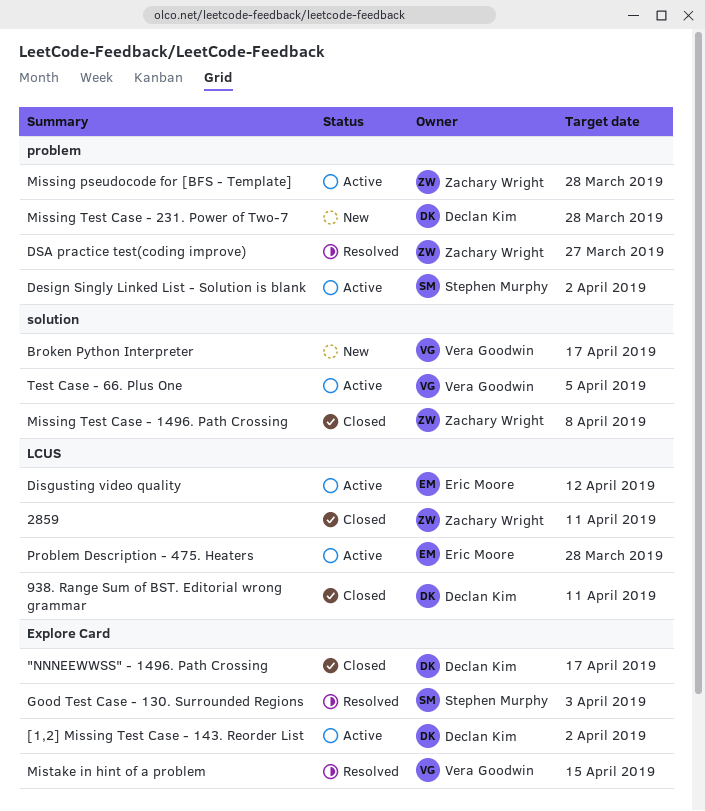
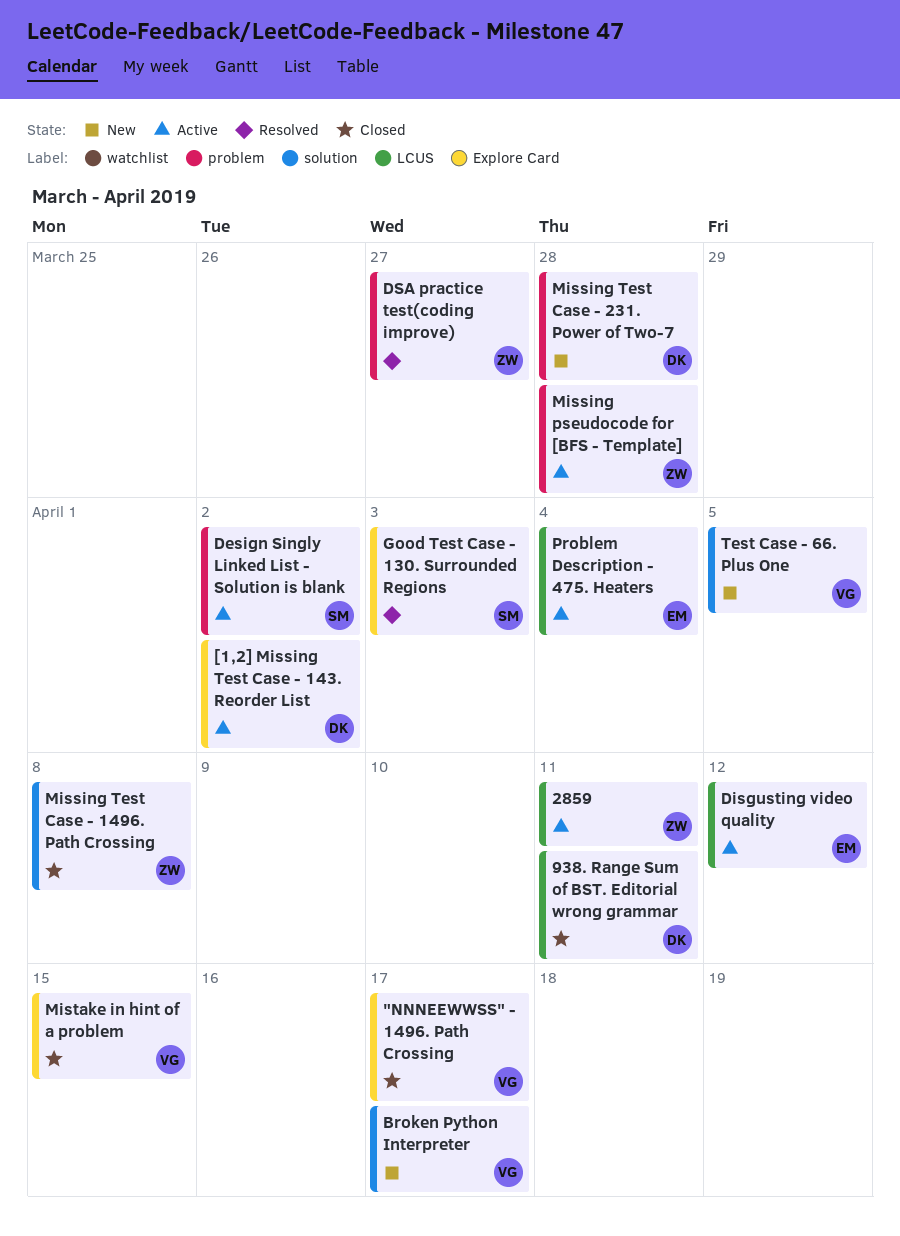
"NNNEEWWSS" - 1496. Path Crossing, owner: Declan Kim -> Vera Goodwin
2859, status: Closed -> Active
Mistake in hint of a problem, status: Resolved -> Closed
Problem Description - 475. Heaters, due: Mar 28 -> Apr 4
Test Case - 66. Plus One, status: Active -> New

